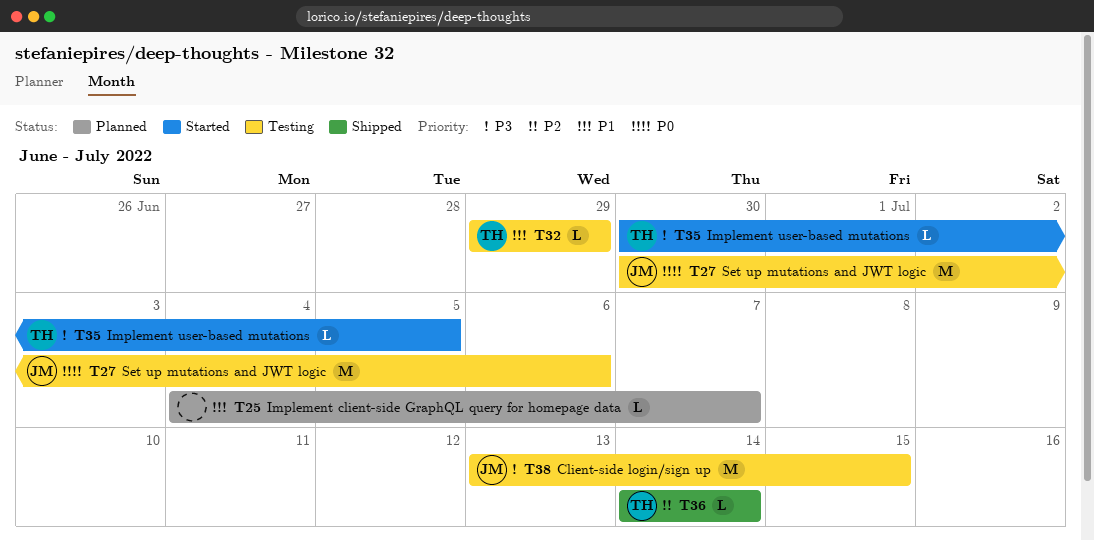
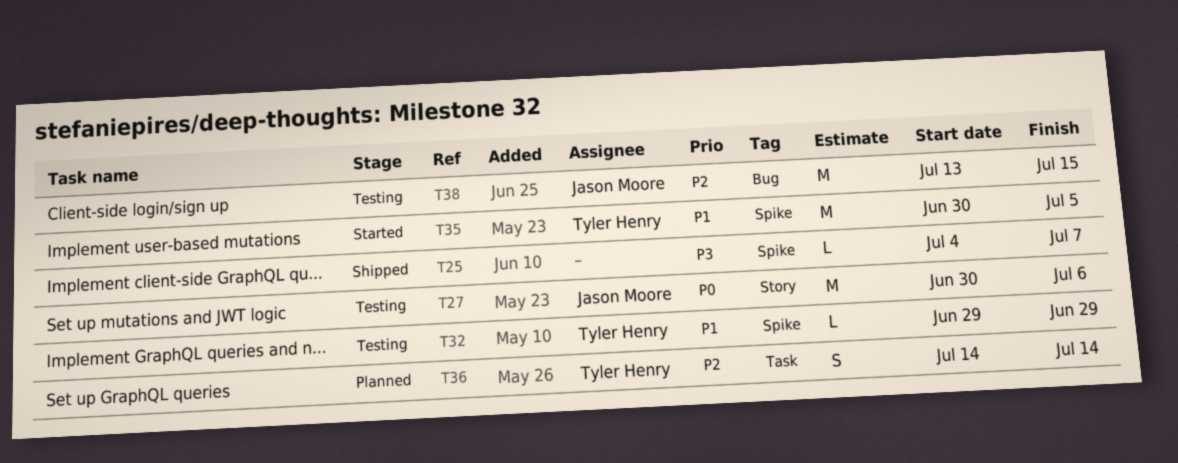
T25, status: Planned -> Shipped
T25, priority: P1 -> P3
T35, priority: P3 -> P1
T35, estimate: L -> M
T36, status: Shipped -> Planned
T36, estimate: L -> S
T38, priority: P3 -> P2

